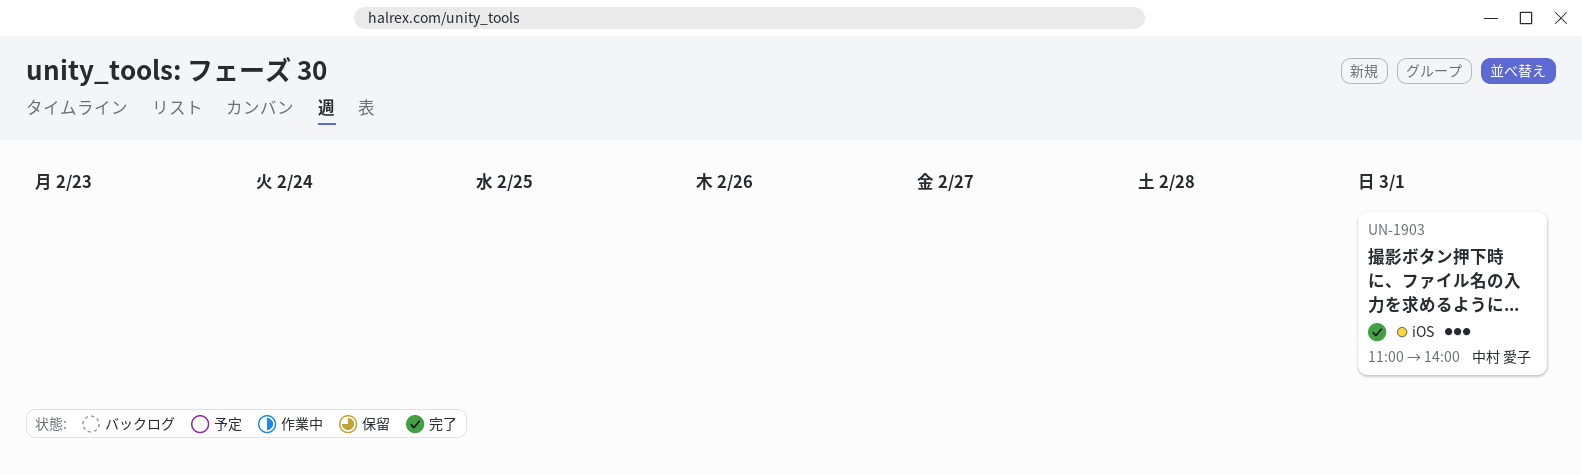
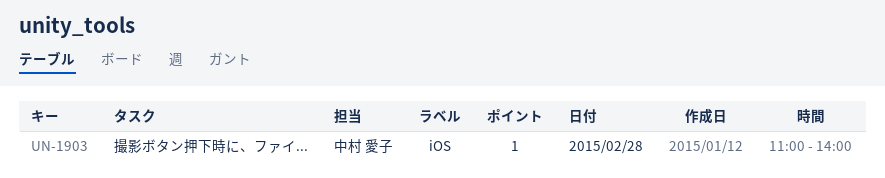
UN-1903, estimate: 3 -> 1
UN-1903, day: Mar 1 -> Feb 28

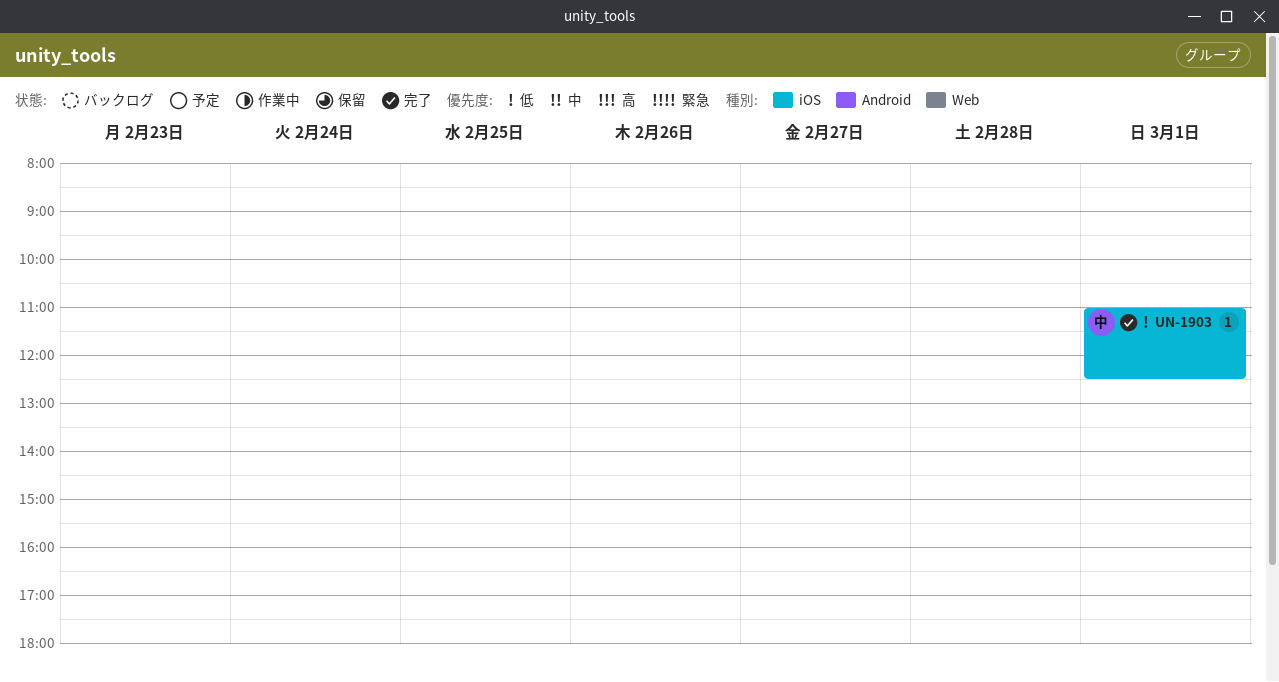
UN-1903, day: Feb 28 -> Mar 1
UN-1903, ends: 14:00 -> 12:30

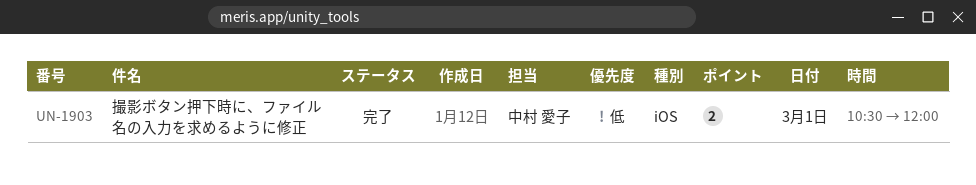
UN-1903, estimate: 1 -> 2
UN-1903, begins: 11:00 -> 10:30
UN-1903, ends: 12:30 -> 12:00

